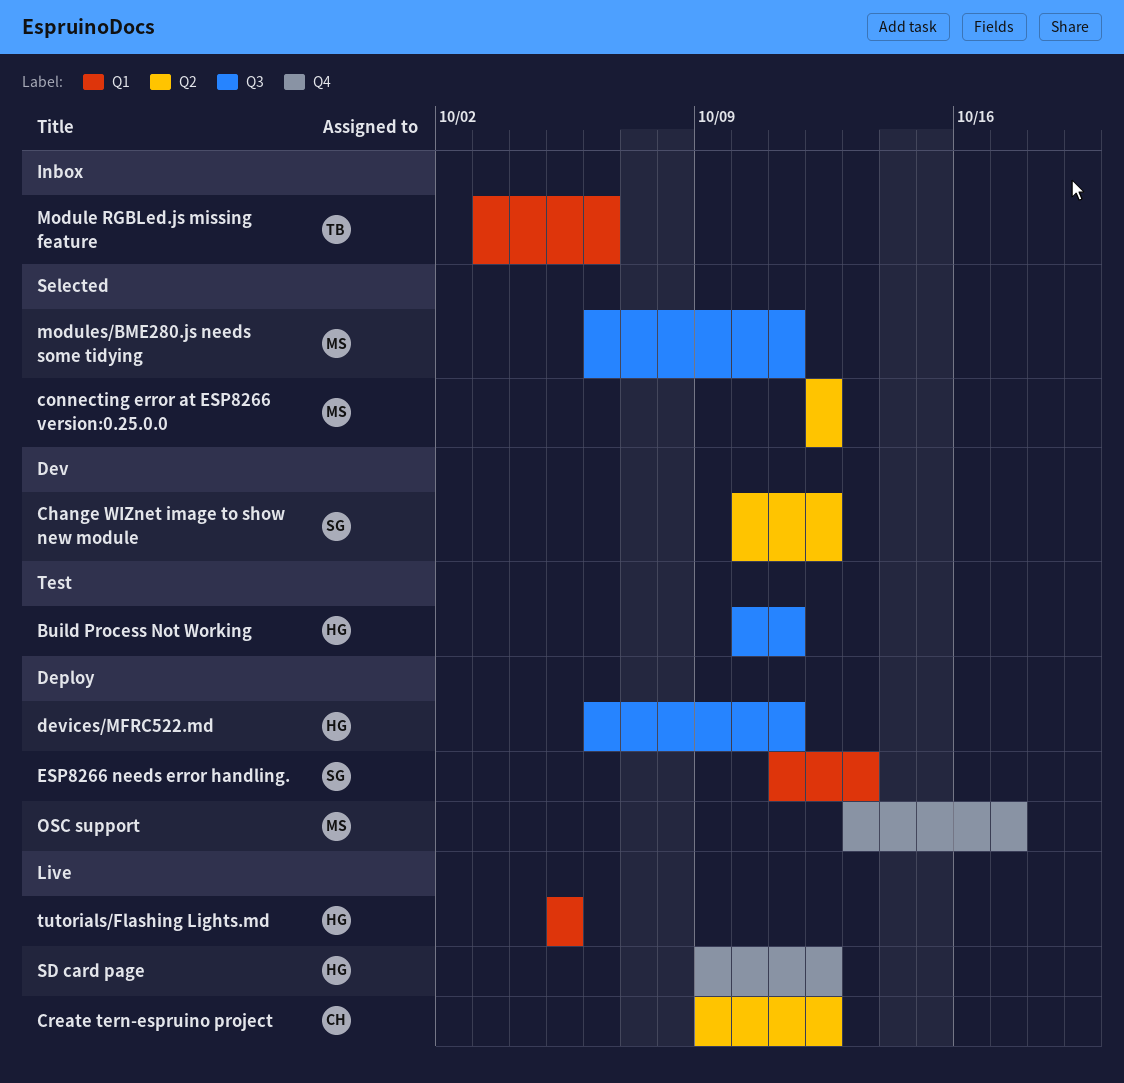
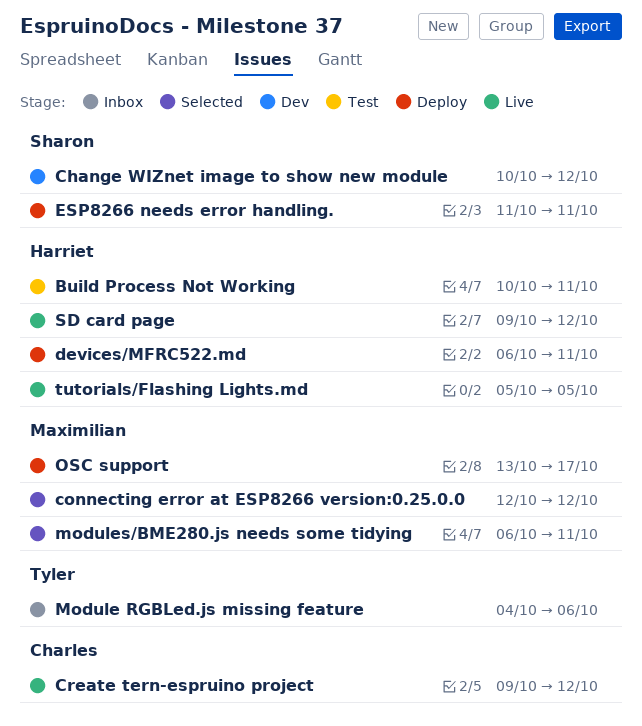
ESP8266 needs error handling., due: Oct 13 -> Oct 11
Module RGBLed.js missing feature, start: Oct 3 -> Oct 4

